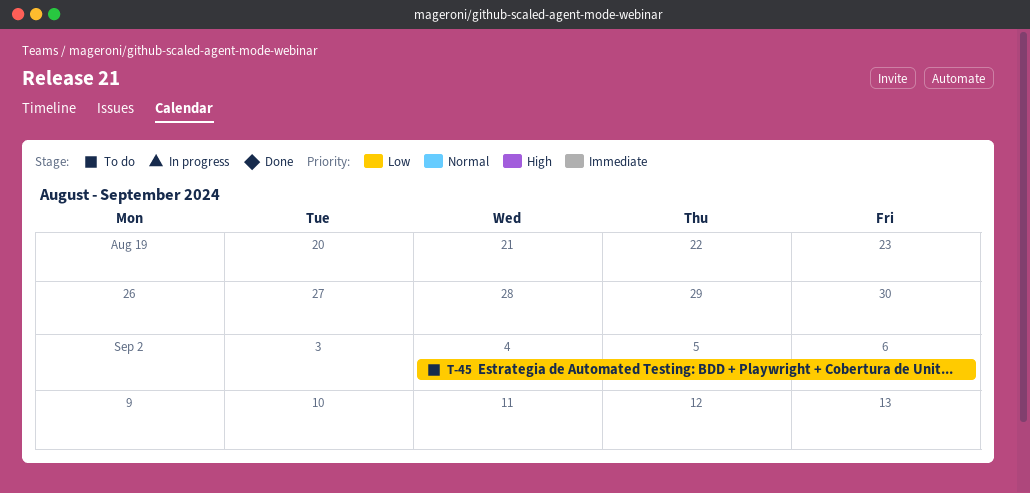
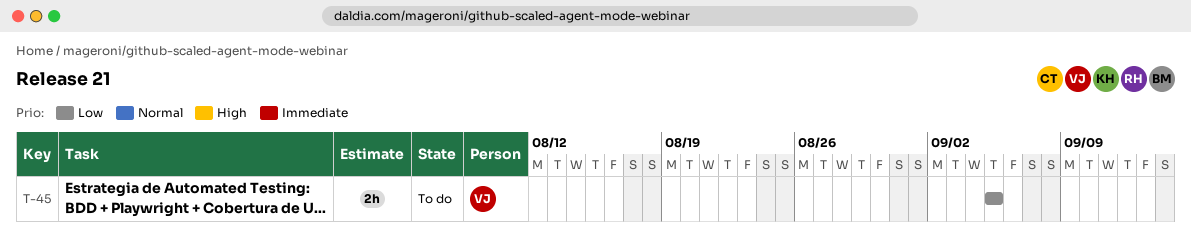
T-45, start: Sep 4 -> Sep 5
T-45, due: Sep 6 -> Sep 5

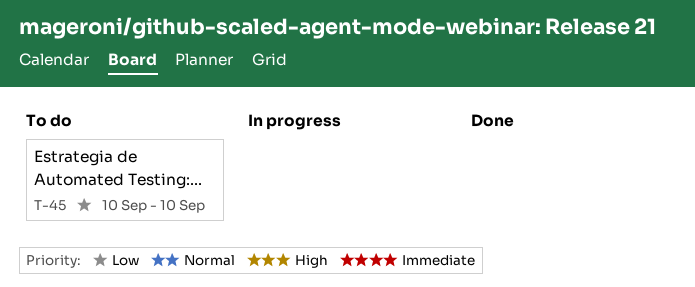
T-45, start: Sep 5 -> Sep 10
T-45, due: Sep 5 -> Sep 10

